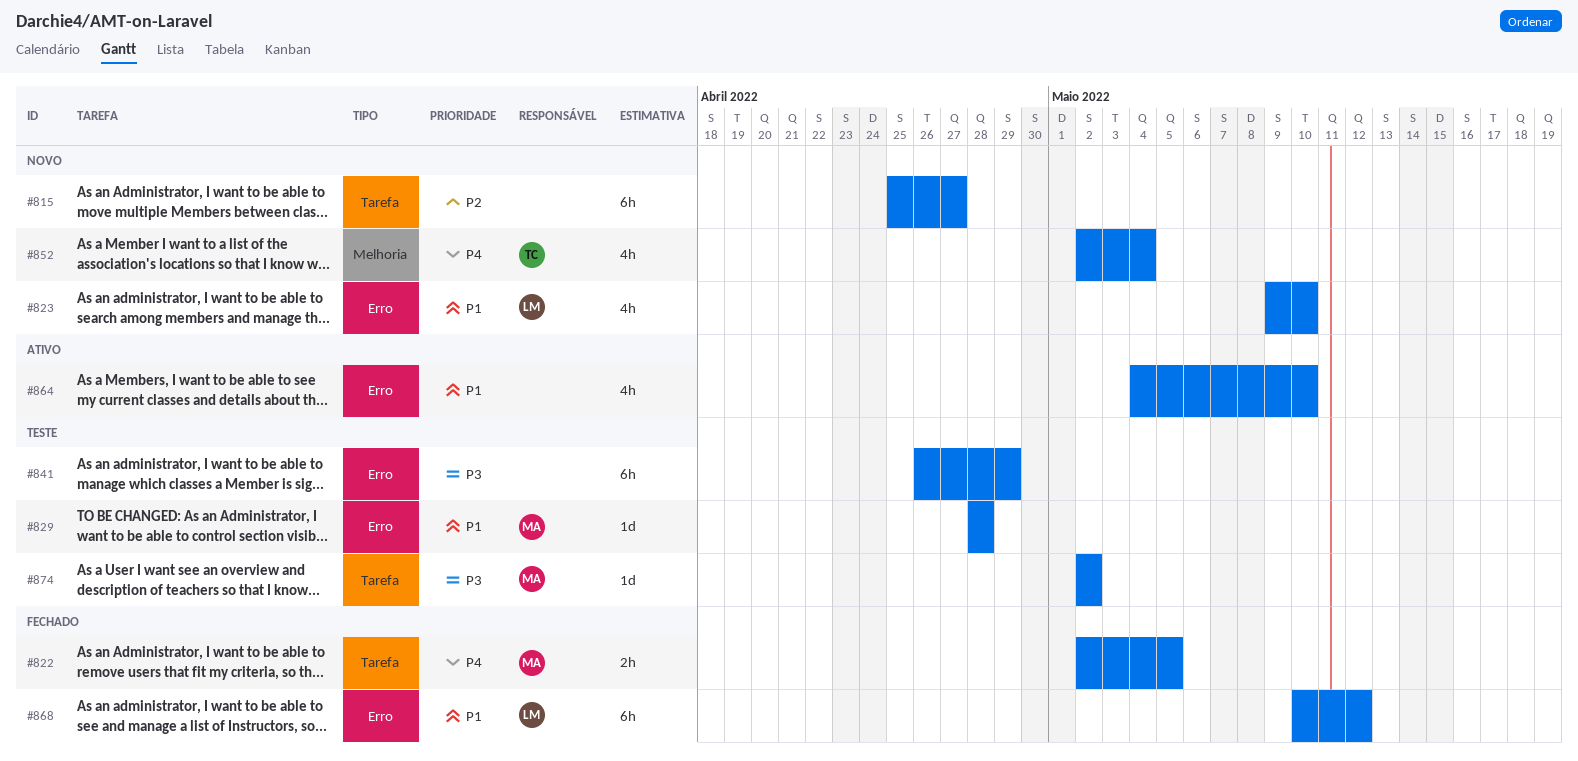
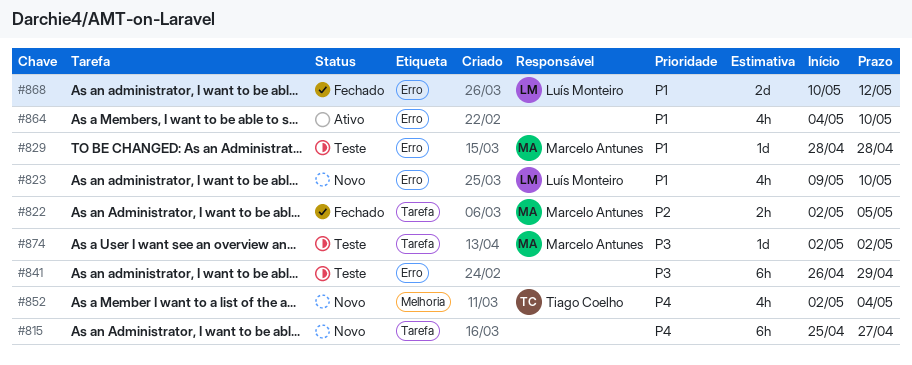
#815, priority: P2 -> P4
#822, priority: P4 -> P2
#868, estimate: 6h -> 2d

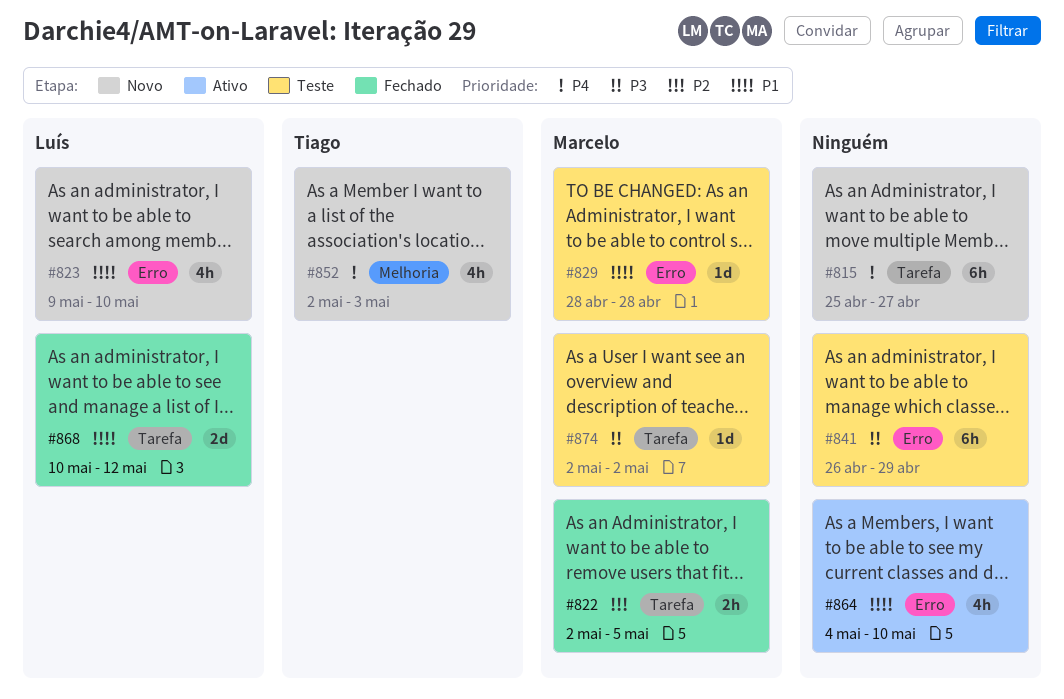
#852, due: May 4 -> May 3
#868, label: Erro -> Tarefa

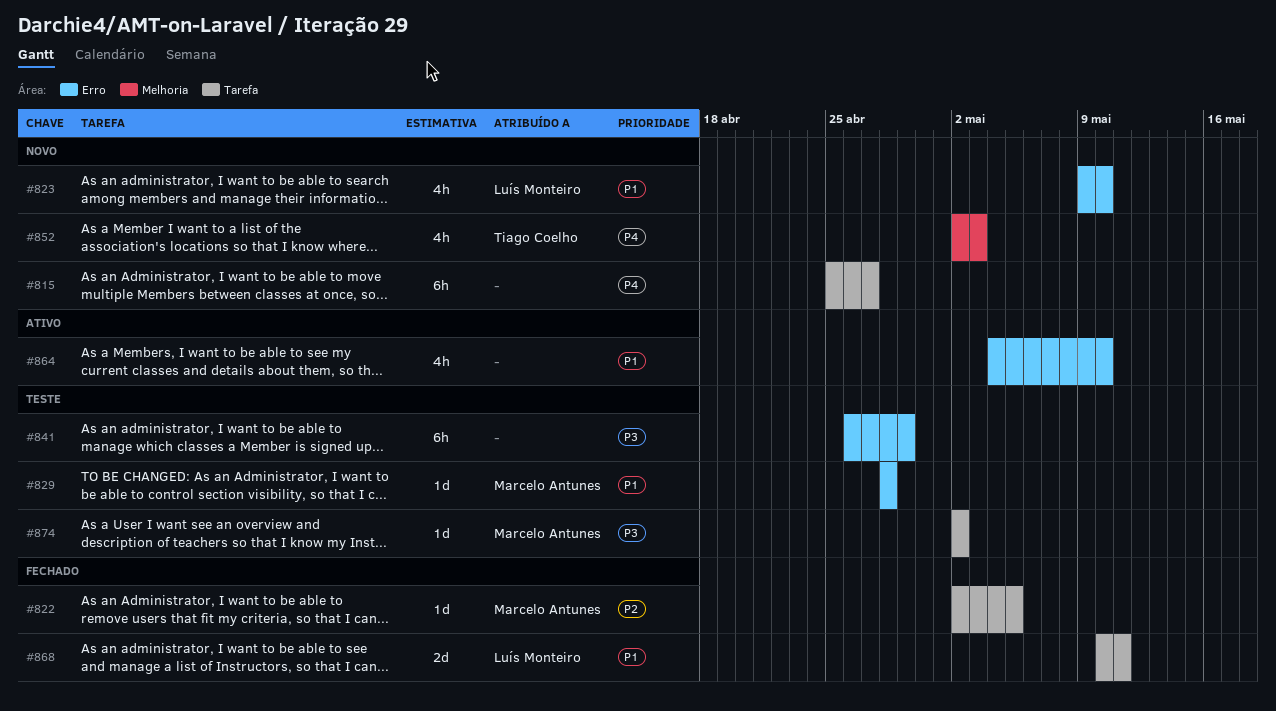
#822, estimate: 2h -> 1d
#868, due: May 12 -> May 11

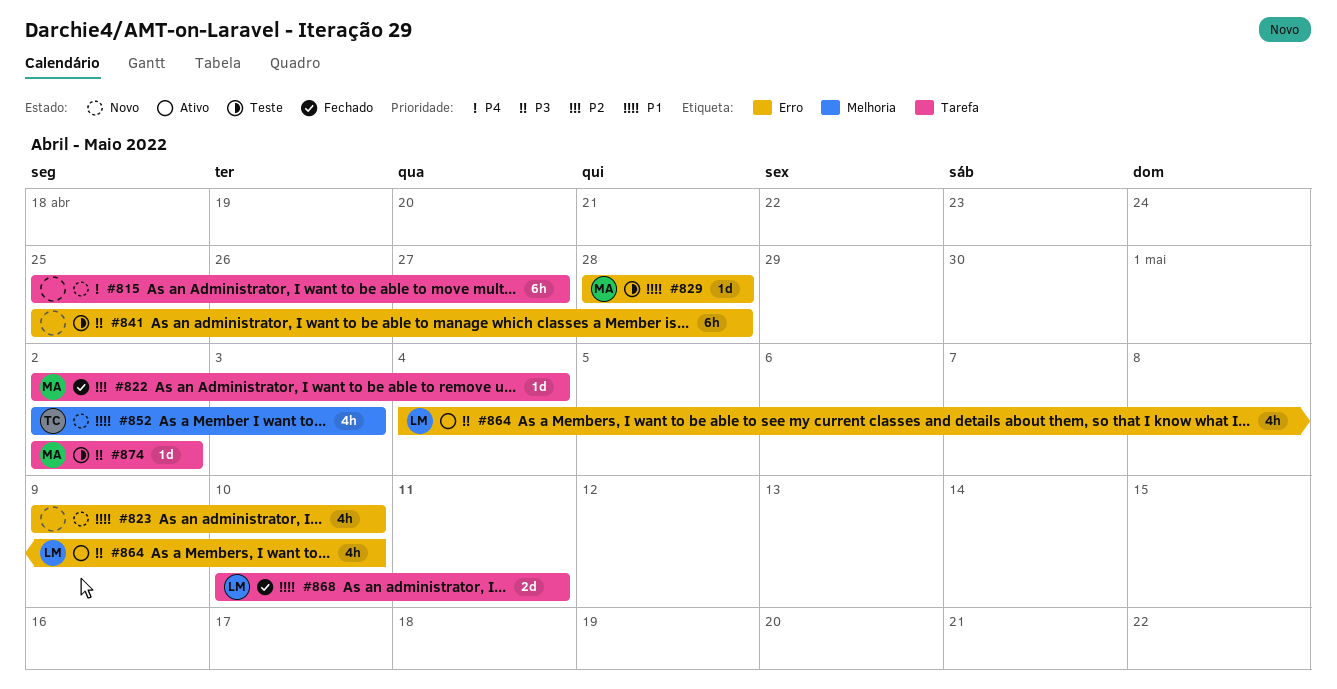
#822, due: May 5 -> May 4
#823, owner: Luís Monteiro -> none
#841, start: Apr 26 -> Apr 25
#841, due: Apr 29 -> Apr 28
#852, priority: P4 -> P1
#864, owner: none -> Luís Monteiro
#864, priority: P1 -> P3

